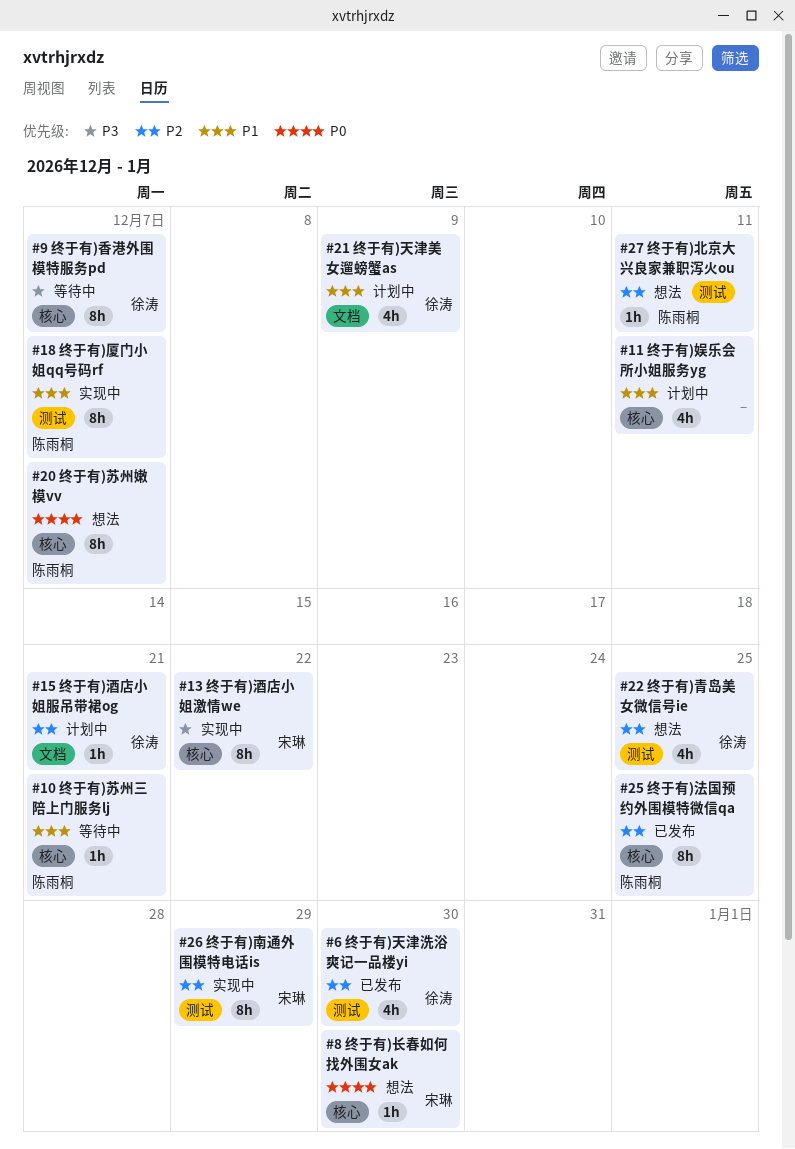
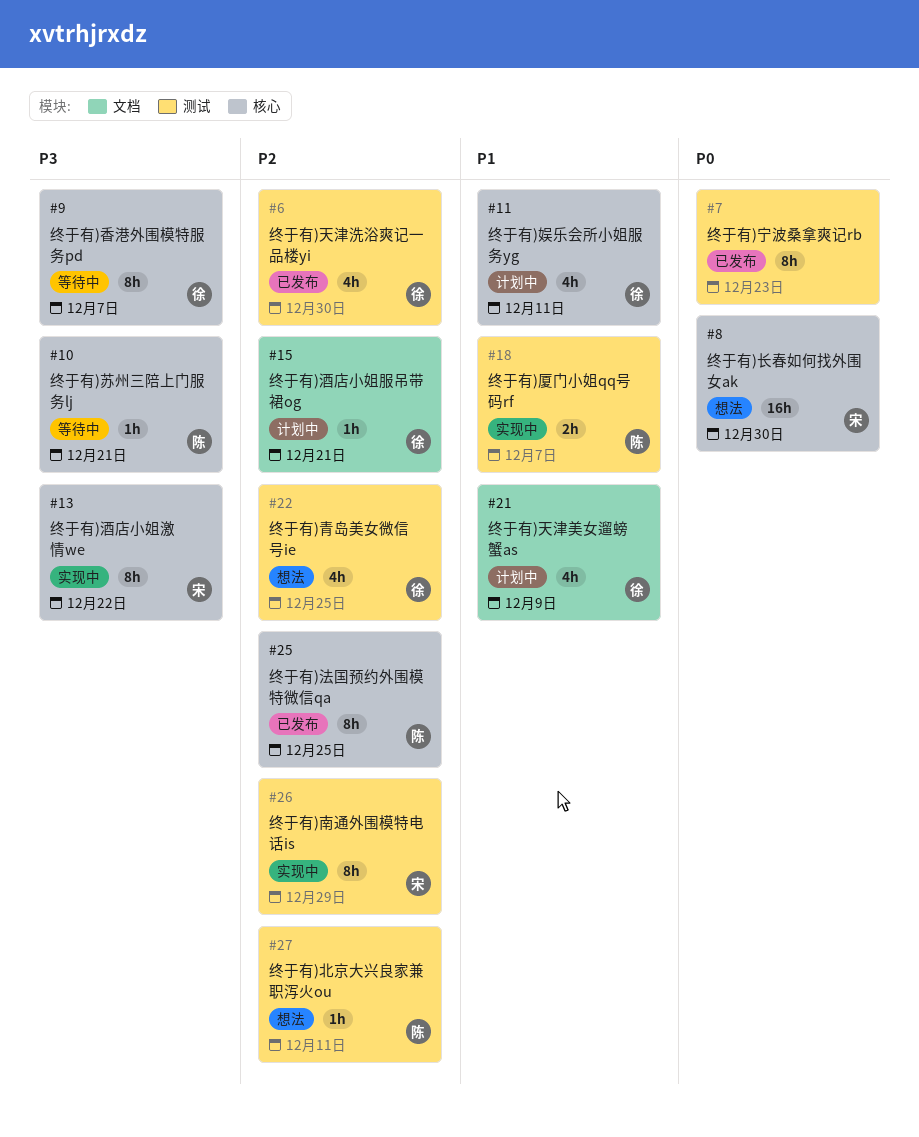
#7: none -> present
#8, estimate: 1h -> 16h
#10, priority: P1 -> P3
#11, owner: none -> 徐涛
#18, estimate: 8h -> 2h
#20: present -> none

